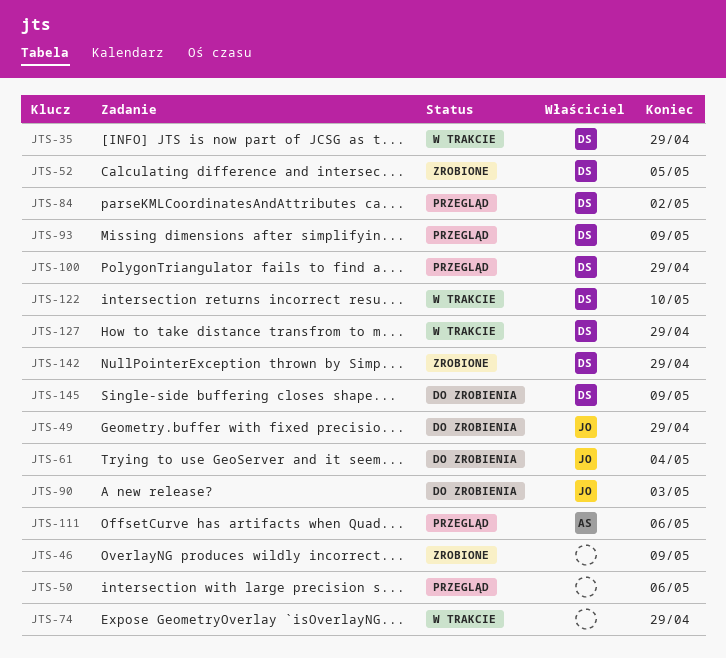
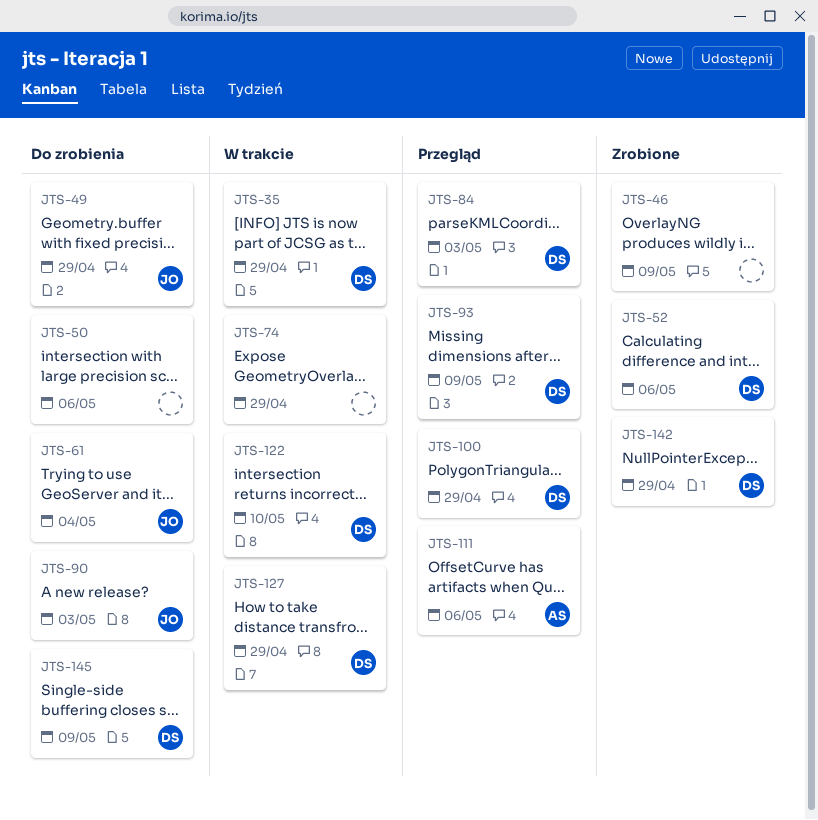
JTS-50, status: Przegląd -> Do zrobienia
JTS-52, due: May 5 -> May 6
JTS-84, due: May 2 -> May 3

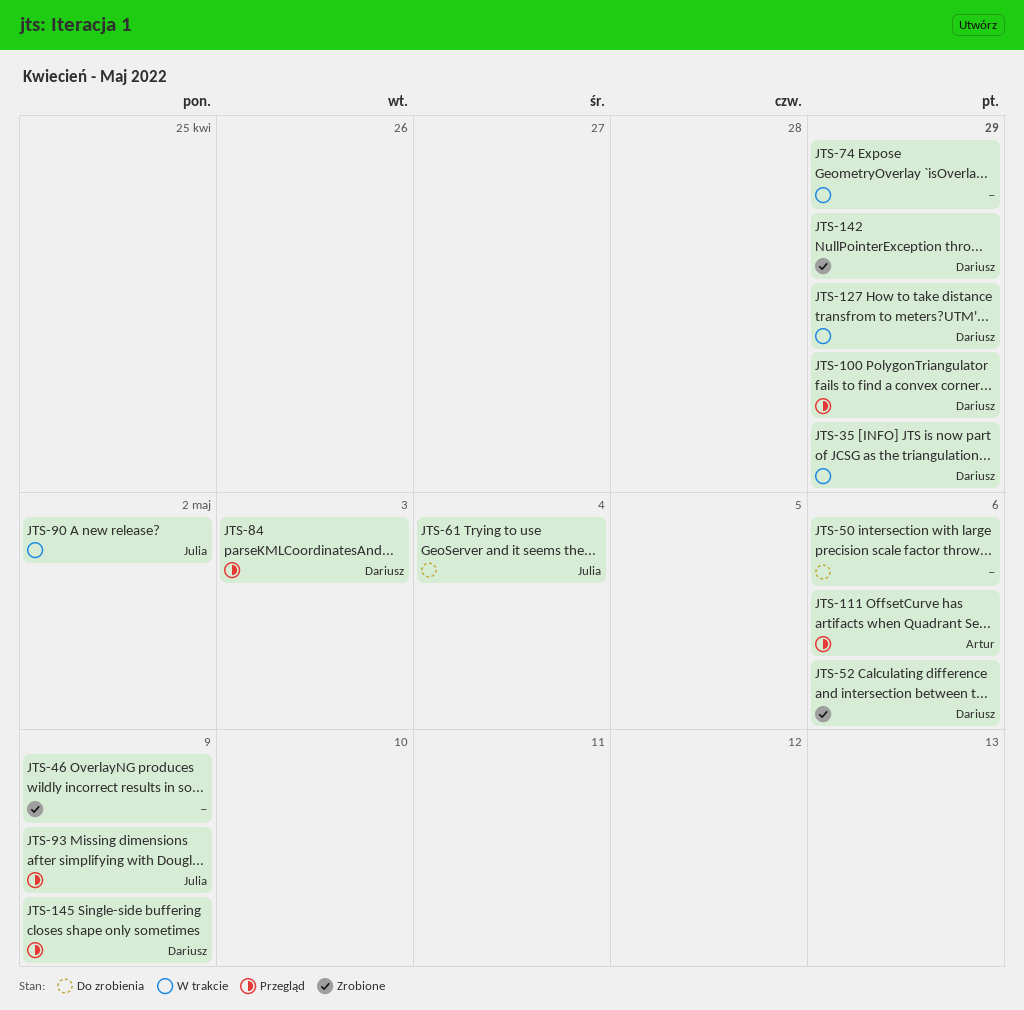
JTS-49: present -> none
JTS-90, status: Do zrobienia -> W trakcie
JTS-90, due: May 3 -> May 2
JTS-93, owner: Dariusz -> Julia
JTS-122: present -> none
JTS-145, status: Do zrobienia -> Przegląd

